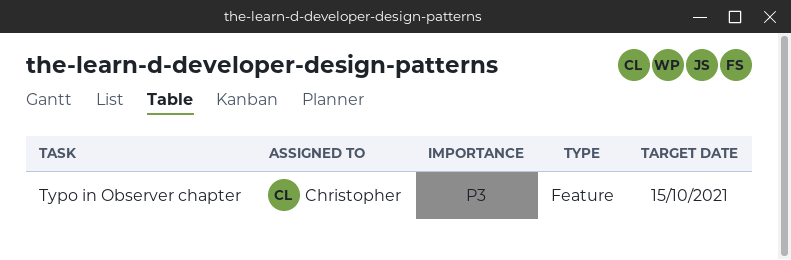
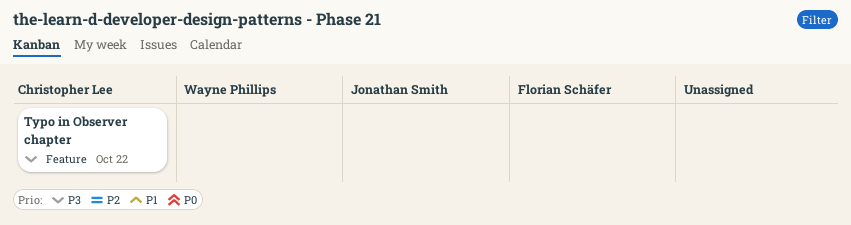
Typo in Observer chapter, due: Oct 15 -> Oct 22

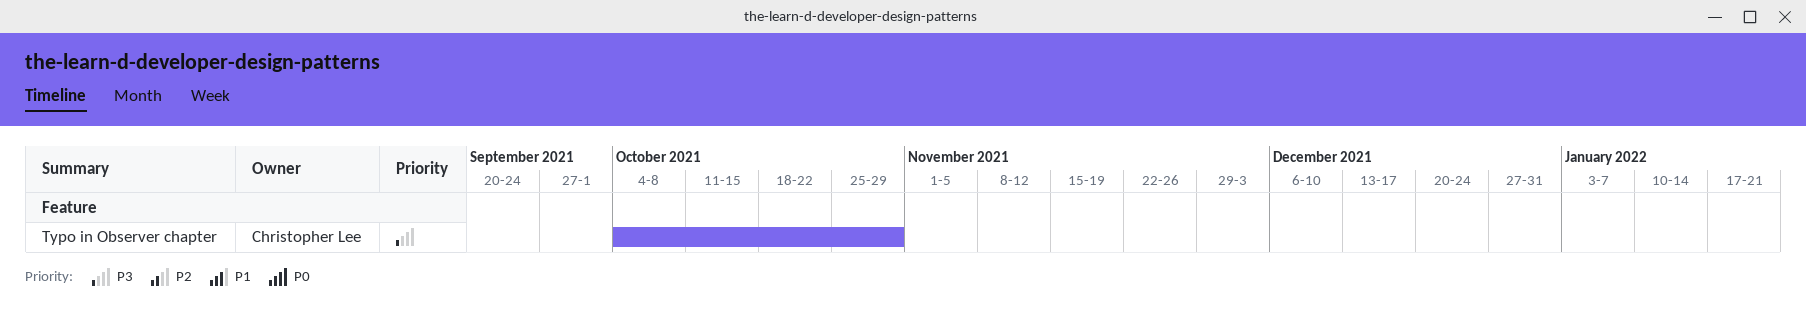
Typo in Observer chapter, due: Oct 22 -> Oct 29

